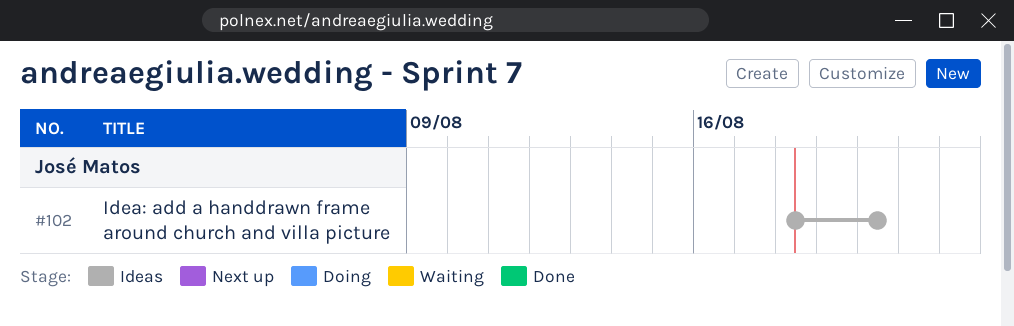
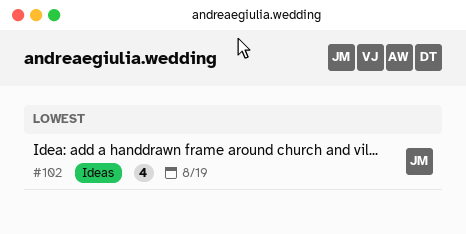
#102, due: Aug 20 -> Aug 19

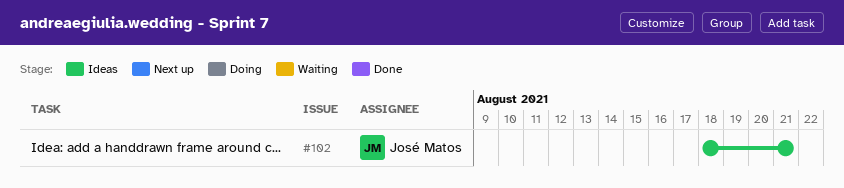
#102, due: Aug 19 -> Aug 21

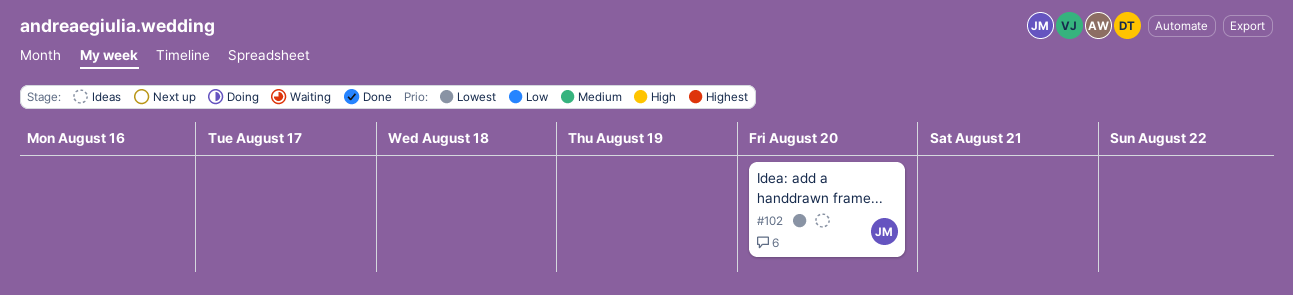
#102, due: Aug 21 -> Aug 20

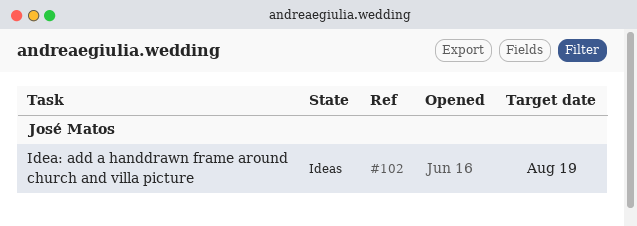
#102, due: Aug 20 -> Aug 19

